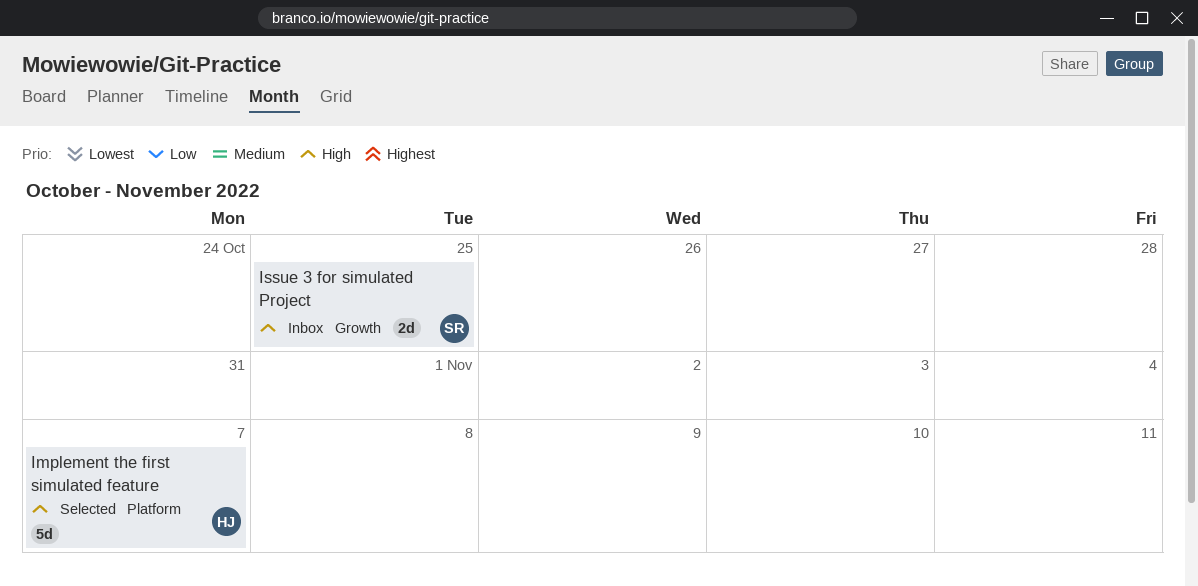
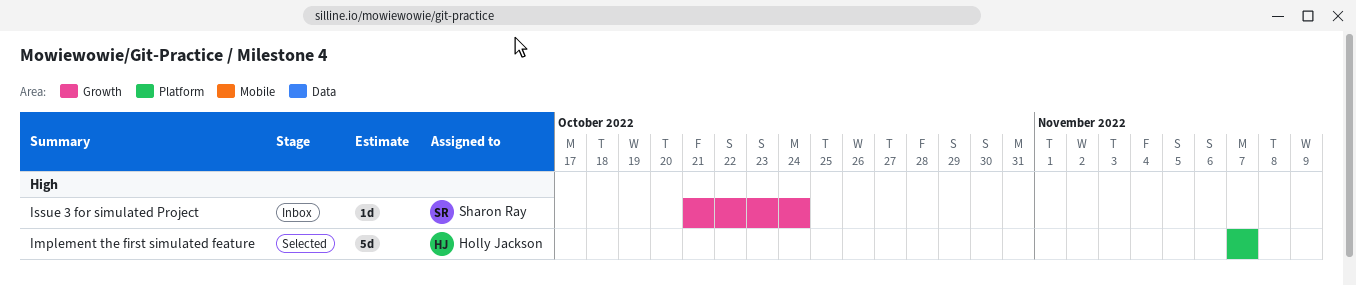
Issue 3 for simulated Project, estimate: 2d -> 1d
Issue 3 for simulated Project, due: Oct 25 -> Oct 24

